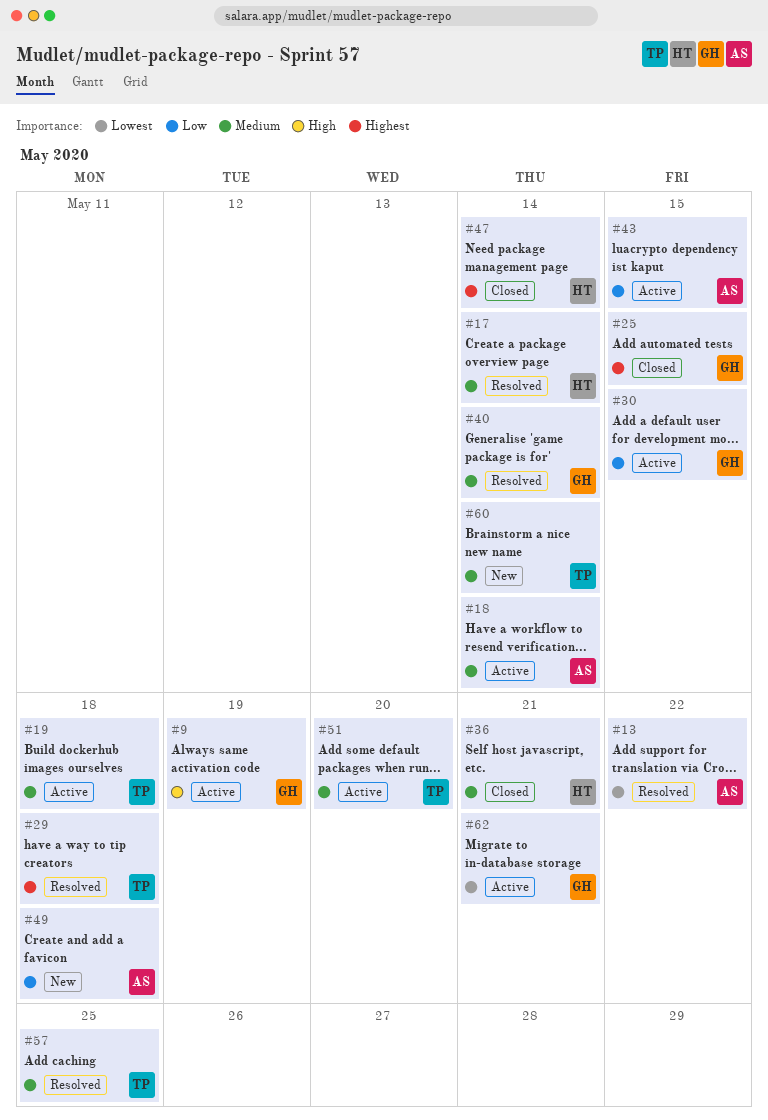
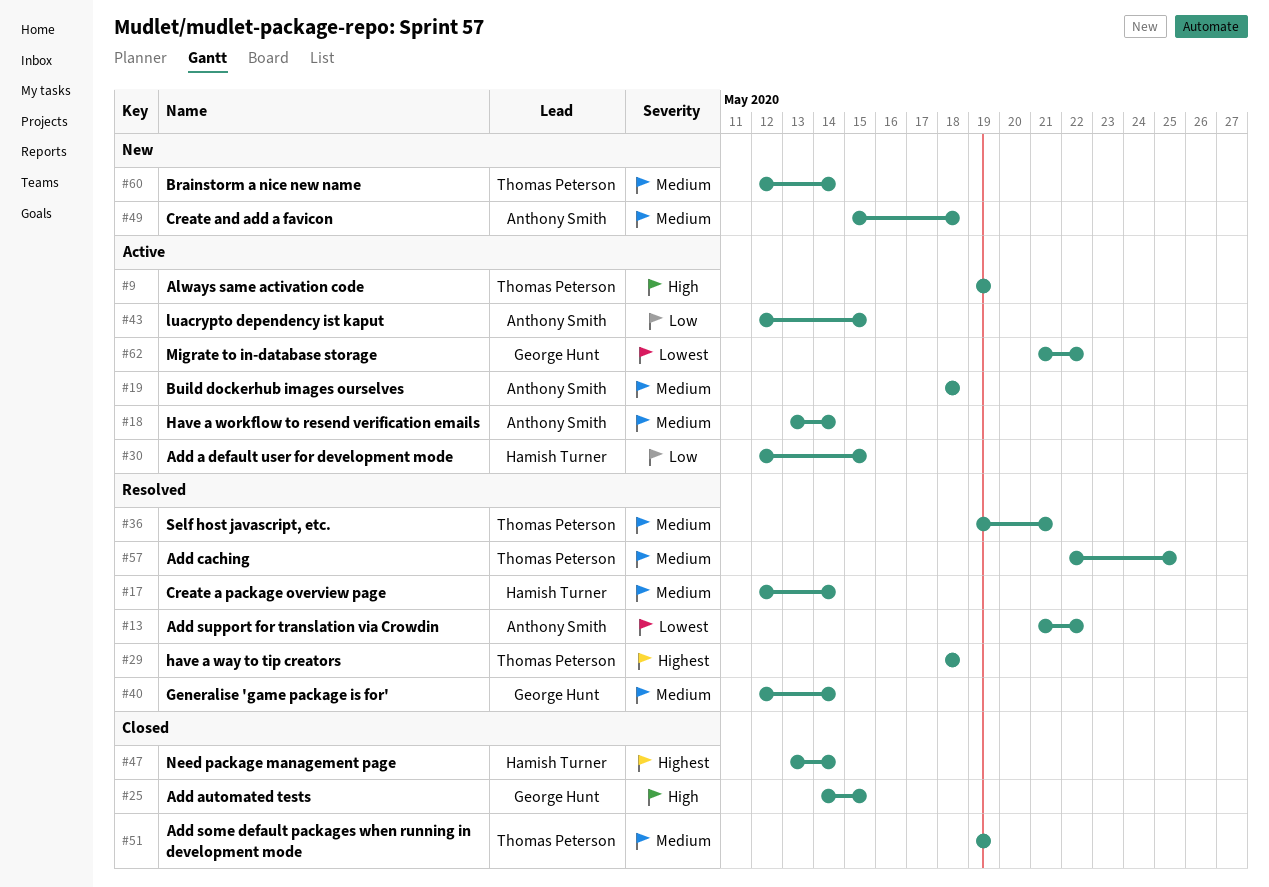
#9, owner: George Hunt -> Thomas Peterson
#19, owner: Thomas Peterson -> Anthony Smith
#25, priority: Highest -> High
#30, owner: George Hunt -> Hamish Turner
#36, status: Closed -> Resolved
#36, owner: Hamish Turner -> Thomas Peterson
#49, priority: Low -> Medium
#51, status: Active -> Closed
#51, due: May 20 -> May 19
#62, due: May 21 -> May 22

